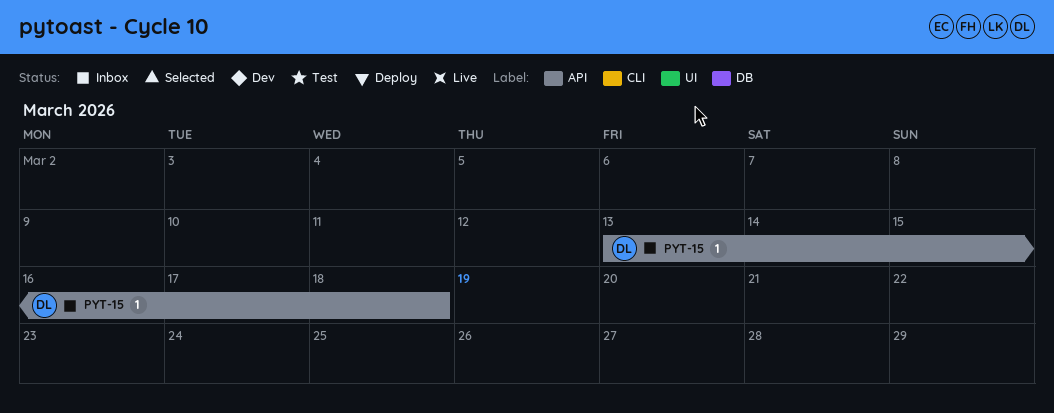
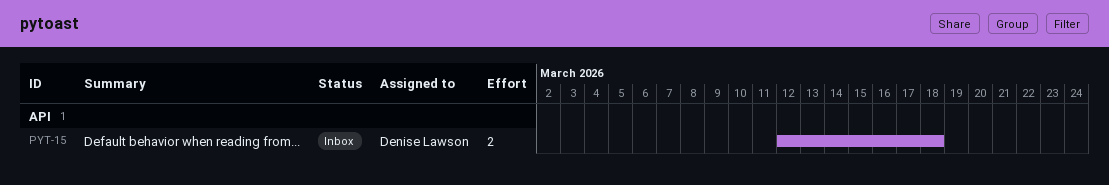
PYT-15, estimate: 1 -> 2
PYT-15, start: Mar 13 -> Mar 12

